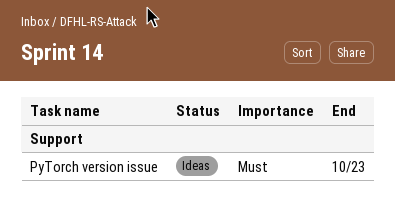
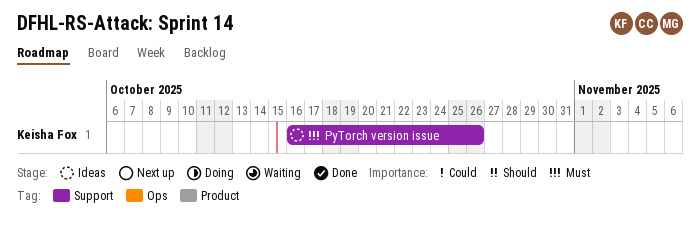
PyTorch version issue, due: Oct 23 -> Oct 26

